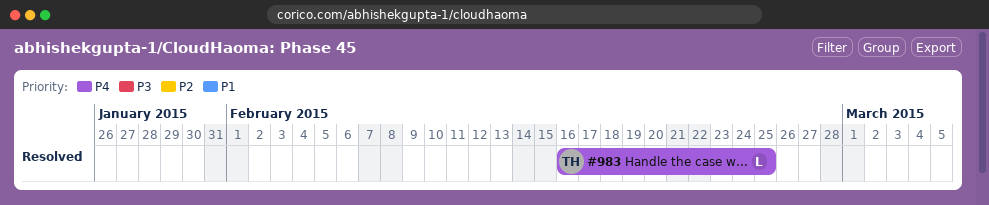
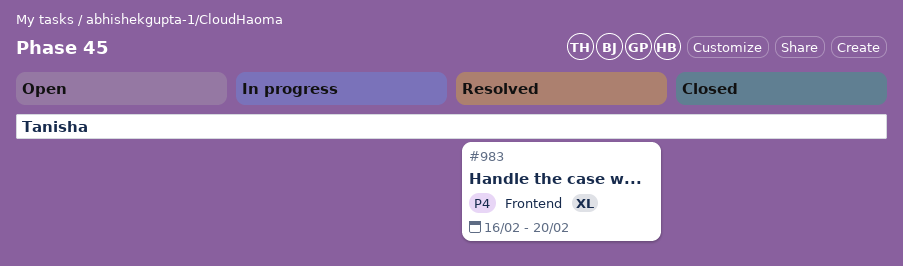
#983, estimate: L -> XL
#983, due: Feb 25 -> Feb 20

